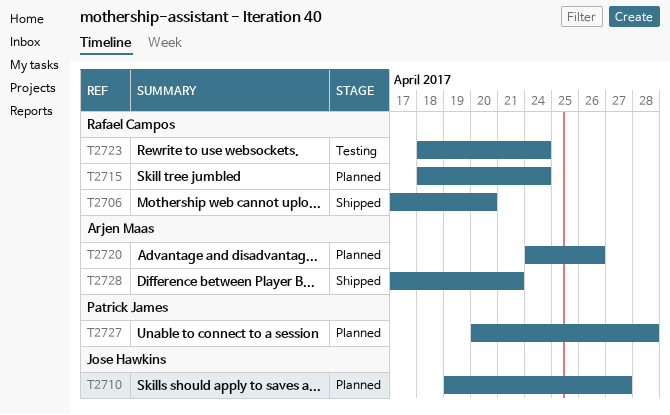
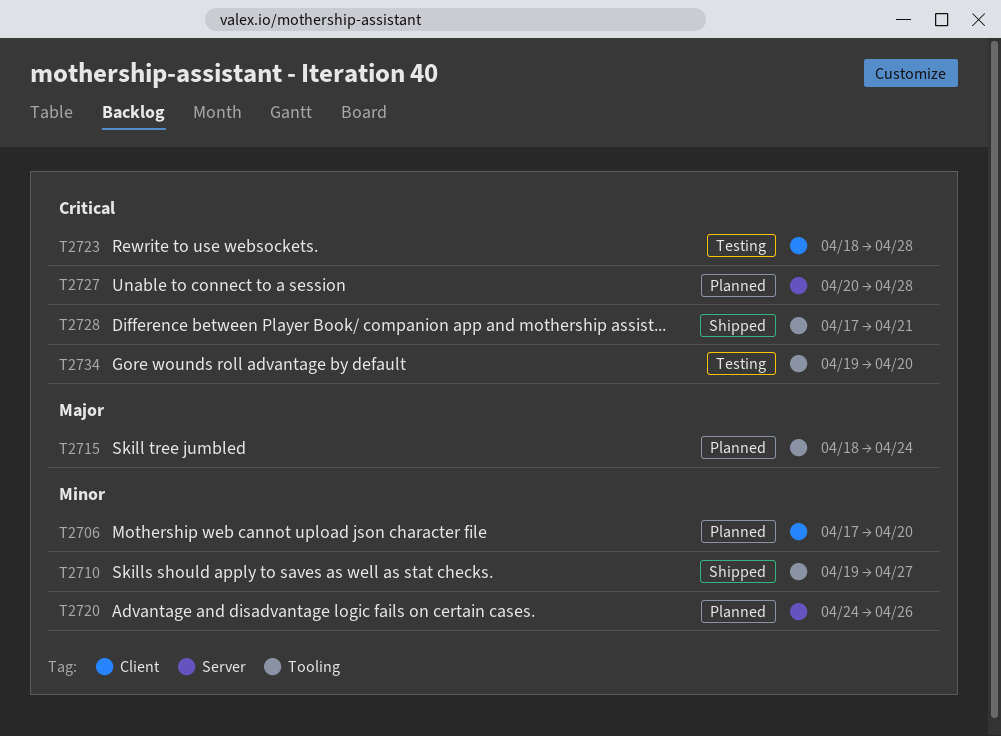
T2706, status: Shipped -> Planned
T2710, status: Planned -> Shipped
T2723, due: Apr 24 -> Apr 28
T2734: none -> present

